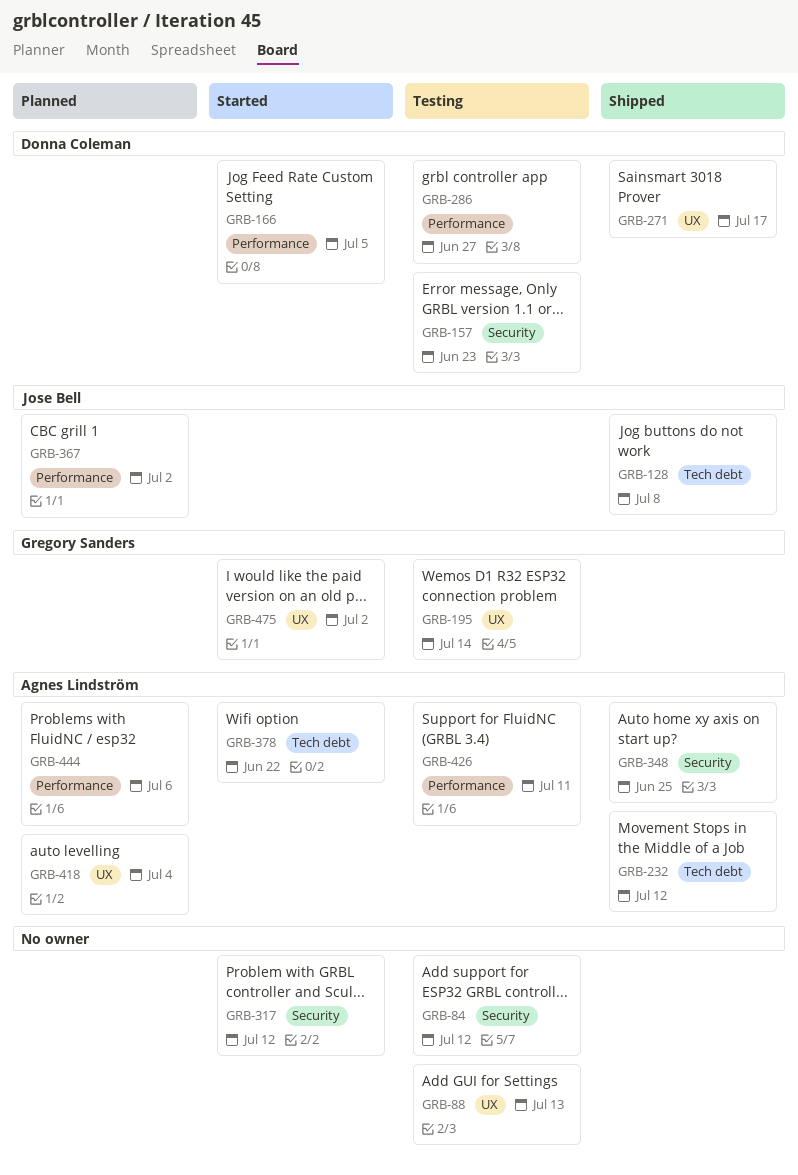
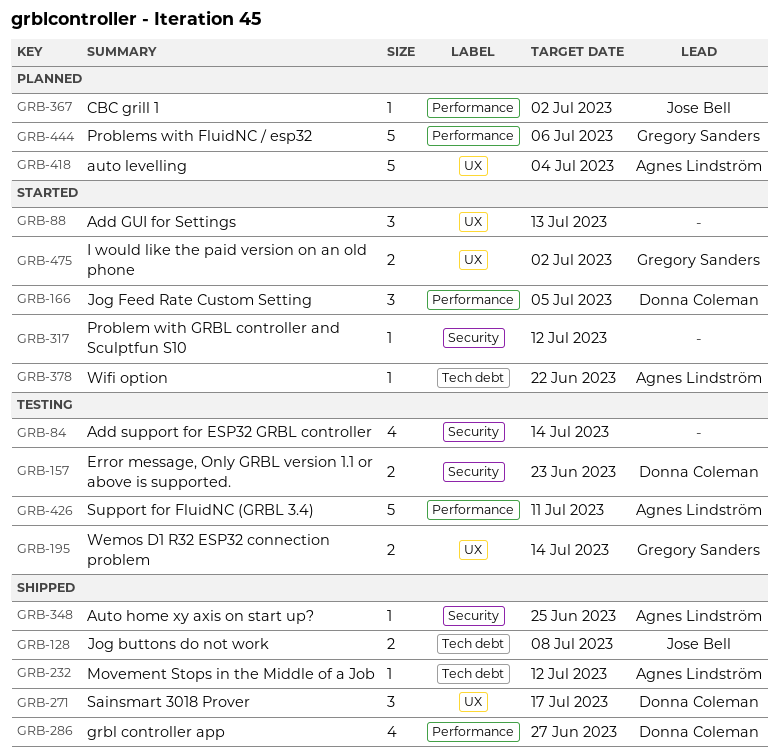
GRB-84, due: Jul 12 -> Jul 14
GRB-88, status: Testing -> Started
GRB-286, status: Testing -> Shipped
GRB-444, owner: Agnes Lindström -> Gregory Sanders

